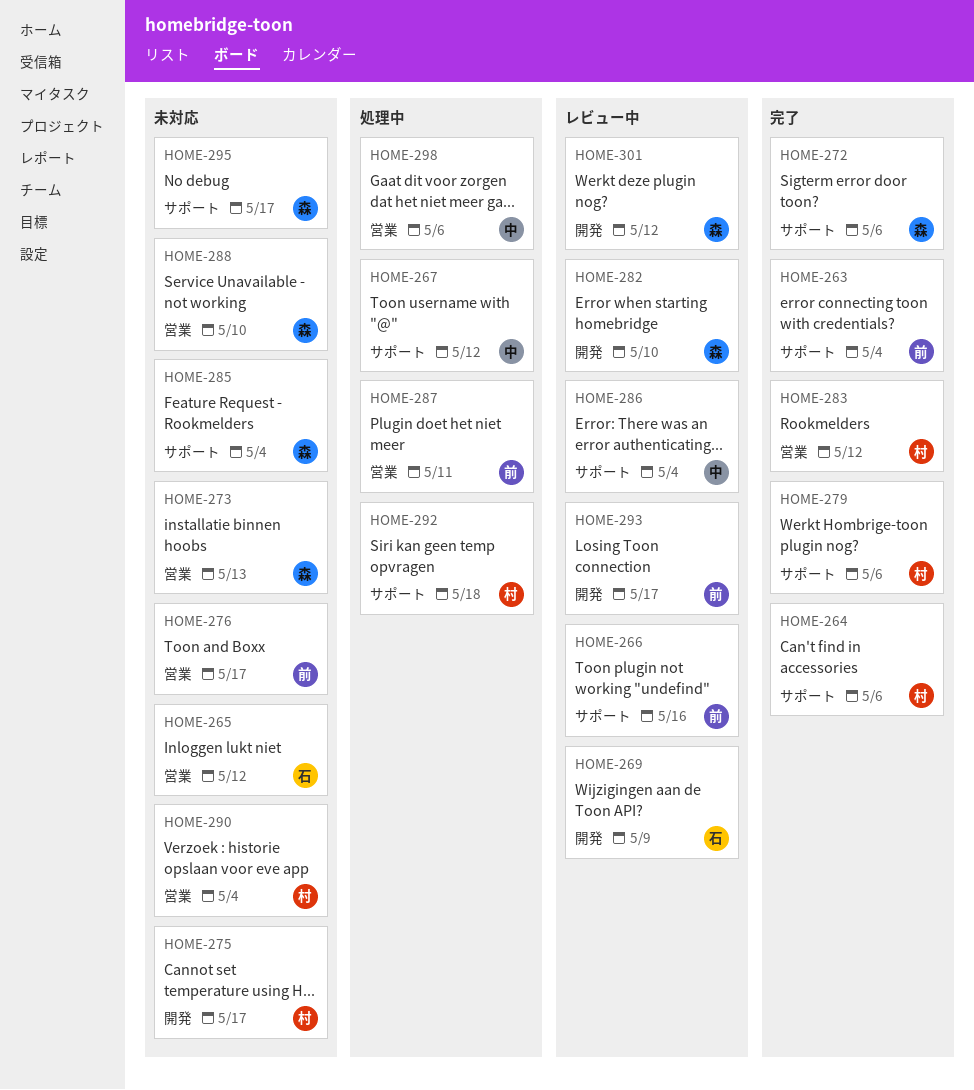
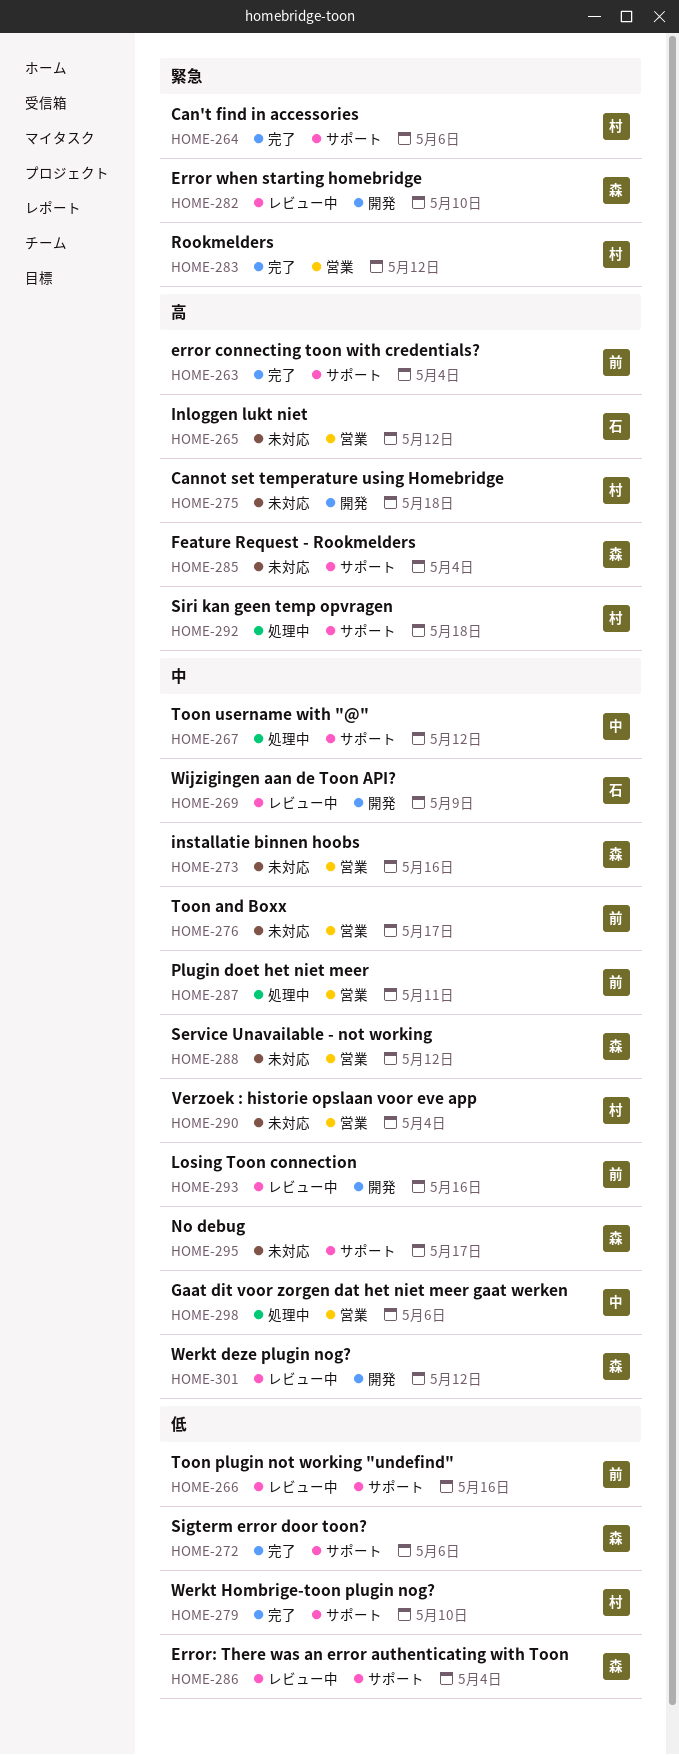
HOME-273, due: May 13 -> May 16
HOME-275, due: May 17 -> May 18
HOME-279, due: May 6 -> May 10
HOME-286, owner: 中 -> 森
HOME-288, due: May 10 -> May 12
HOME-293, due: May 17 -> May 16

